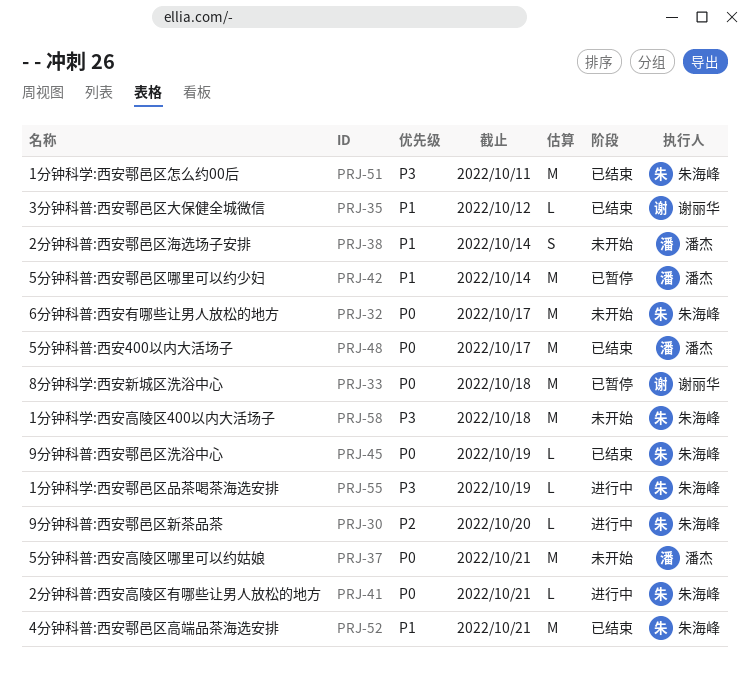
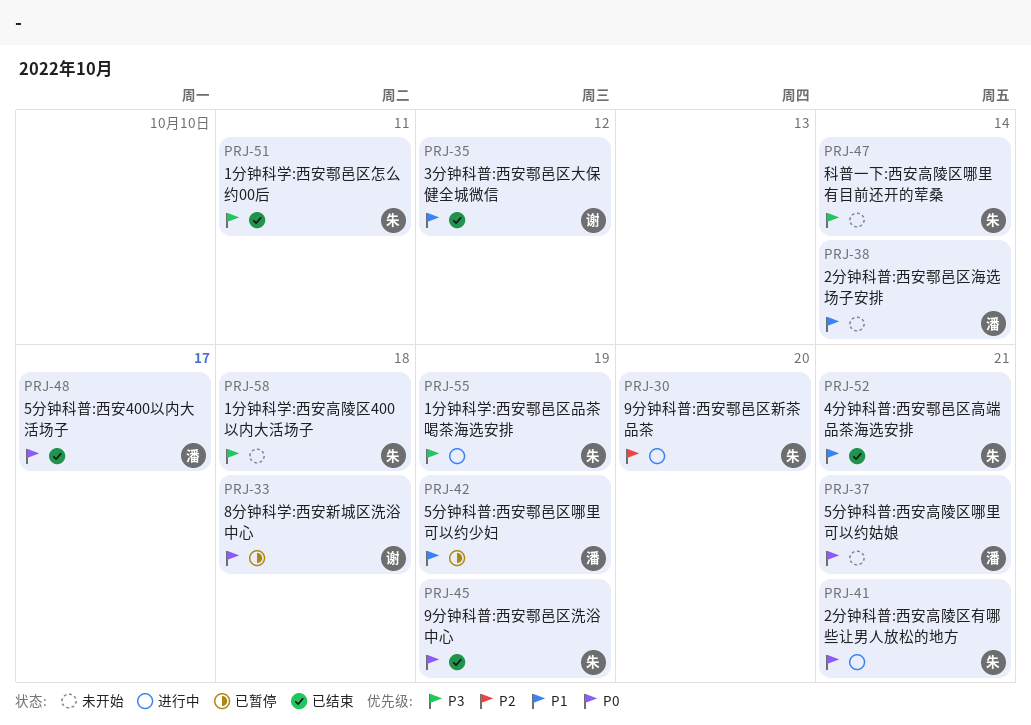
PRJ-32: present -> none
PRJ-42, due: Oct 14 -> Oct 19
PRJ-47: none -> present

